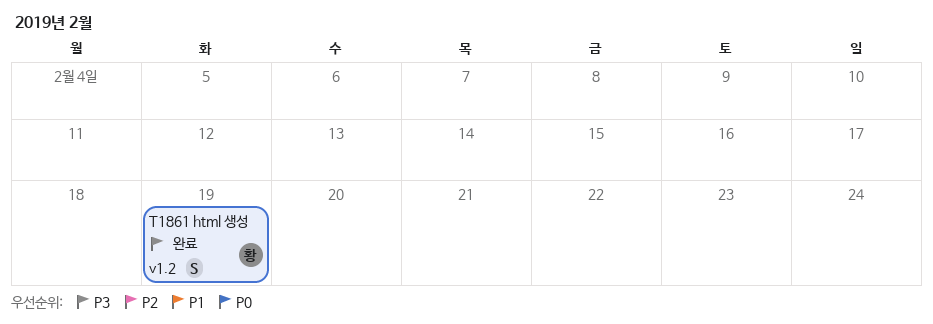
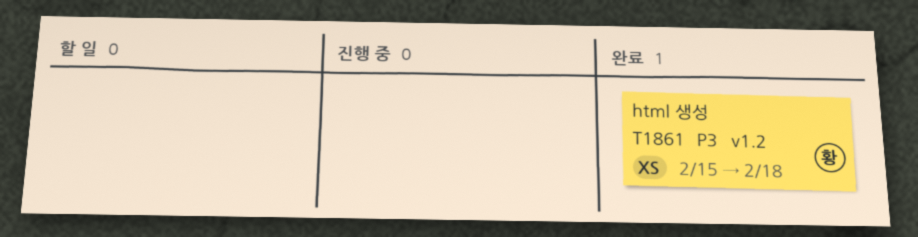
T1861, estimate: S -> XS
T1861, due: Feb 19 -> Feb 18

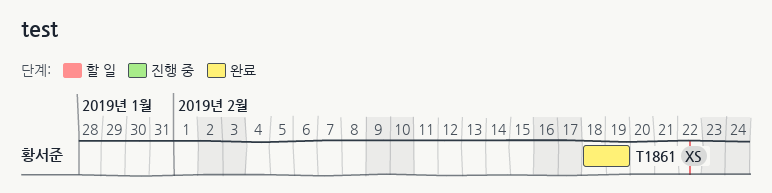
T1861, start: Feb 15 -> Feb 18
T1861, due: Feb 18 -> Feb 19

